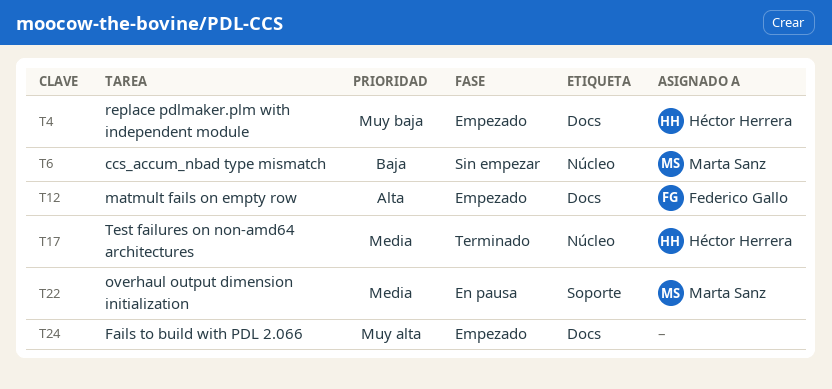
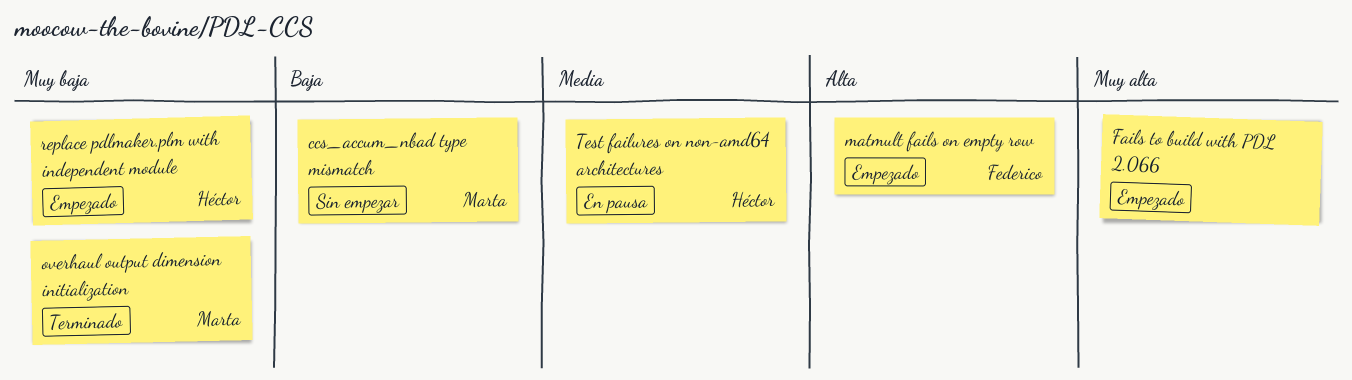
overhaul output dimension initialization, status: En pausa -> Terminado
overhaul output dimension initialization, priority: Media -> Muy baja
Test failures on non-amd64 architectures, status: Terminado -> En pausa

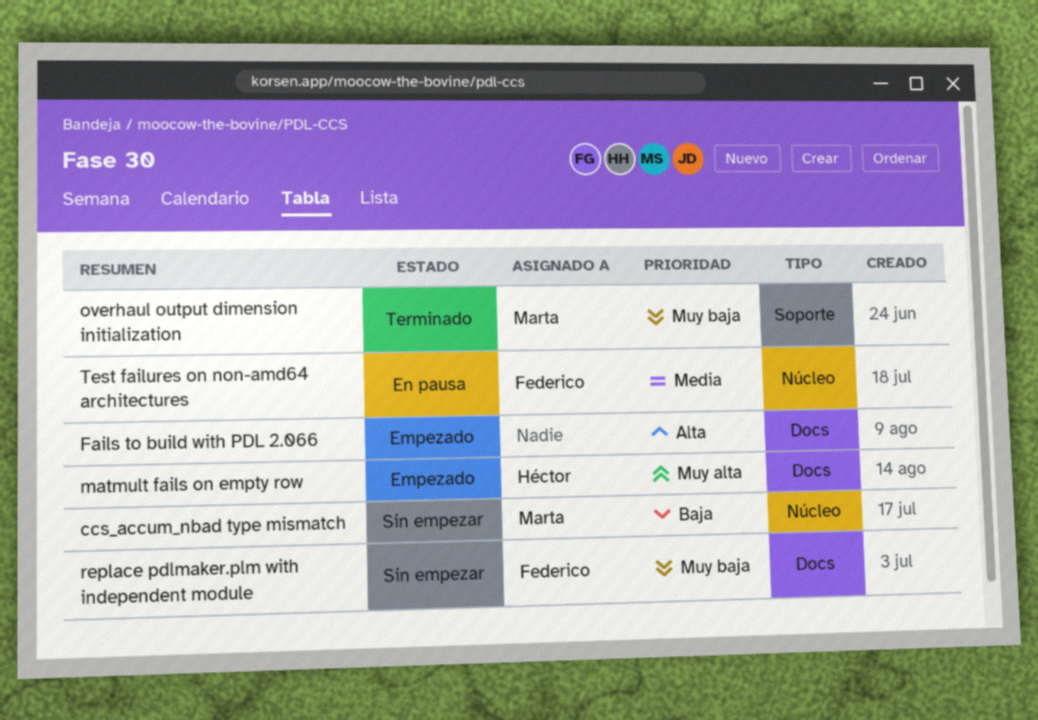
Fails to build with PDL 2.066, priority: Muy alta -> Alta
matmult fails on empty row, owner: Federico -> Héctor
matmult fails on empty row, priority: Alta -> Muy alta
replace pdlmaker.plm with independent module, status: Empezado -> Sin empezar
replace pdlmaker.plm with independent module, owner: Héctor -> Federico
Test failures on non-amd64 architectures, owner: Héctor -> Federico

